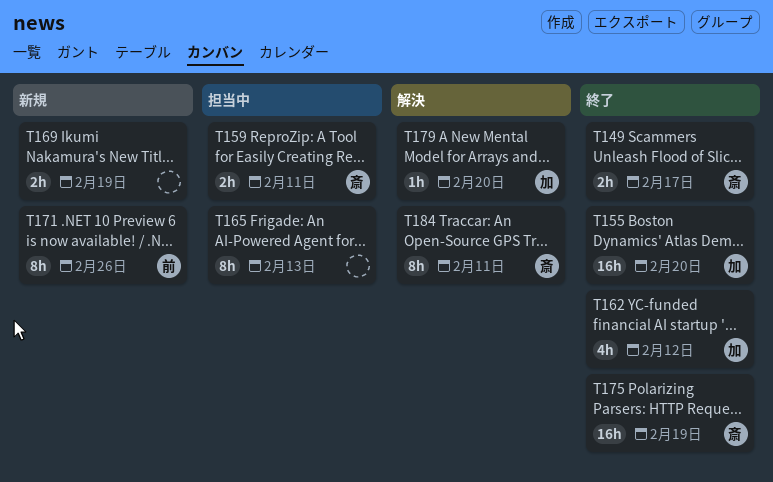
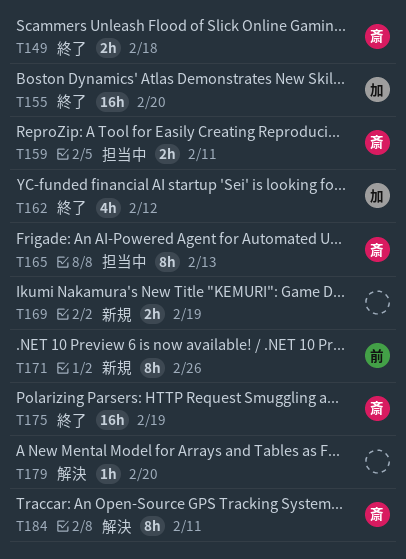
T149, due: Feb 17 -> Feb 18
T165, owner: none -> 斎
T179, owner: 加 -> none

